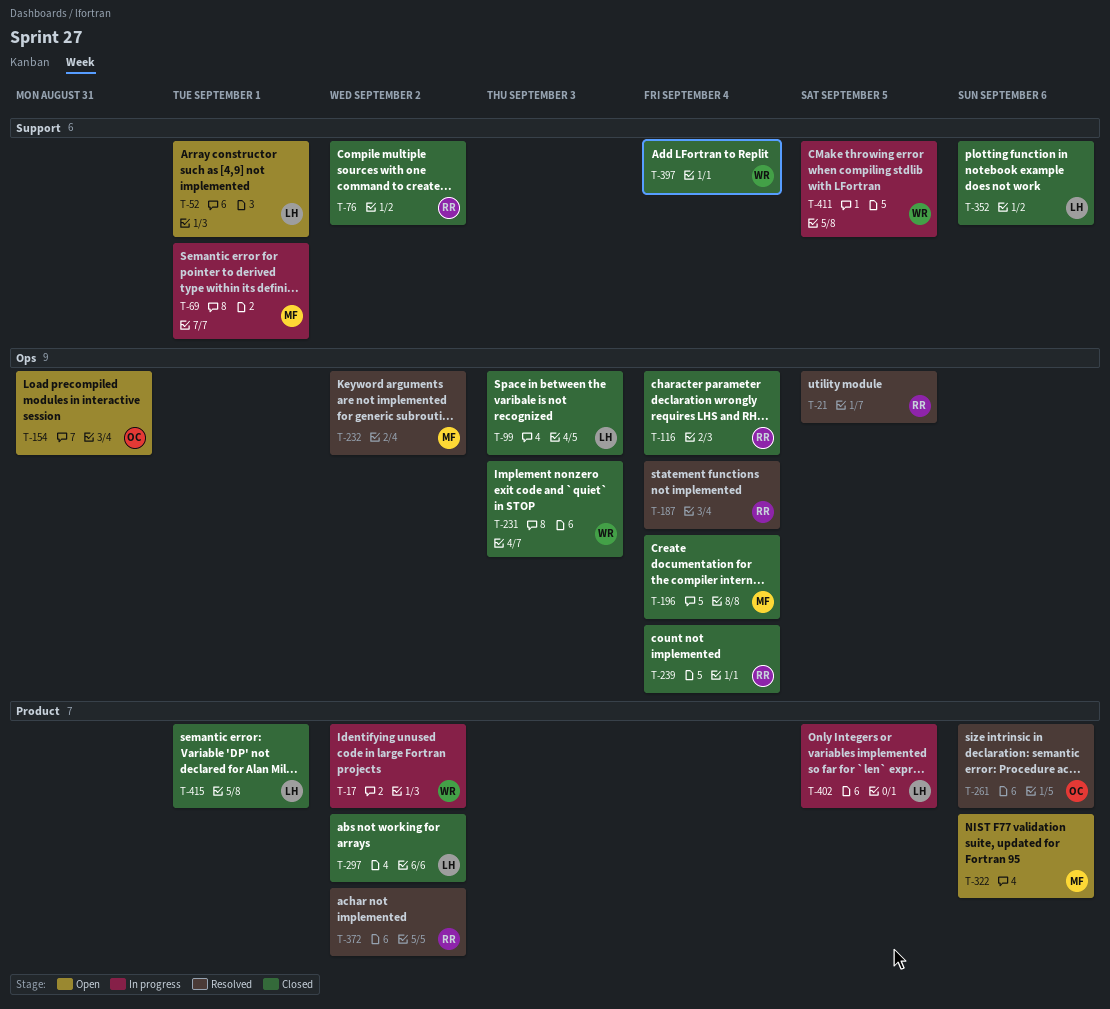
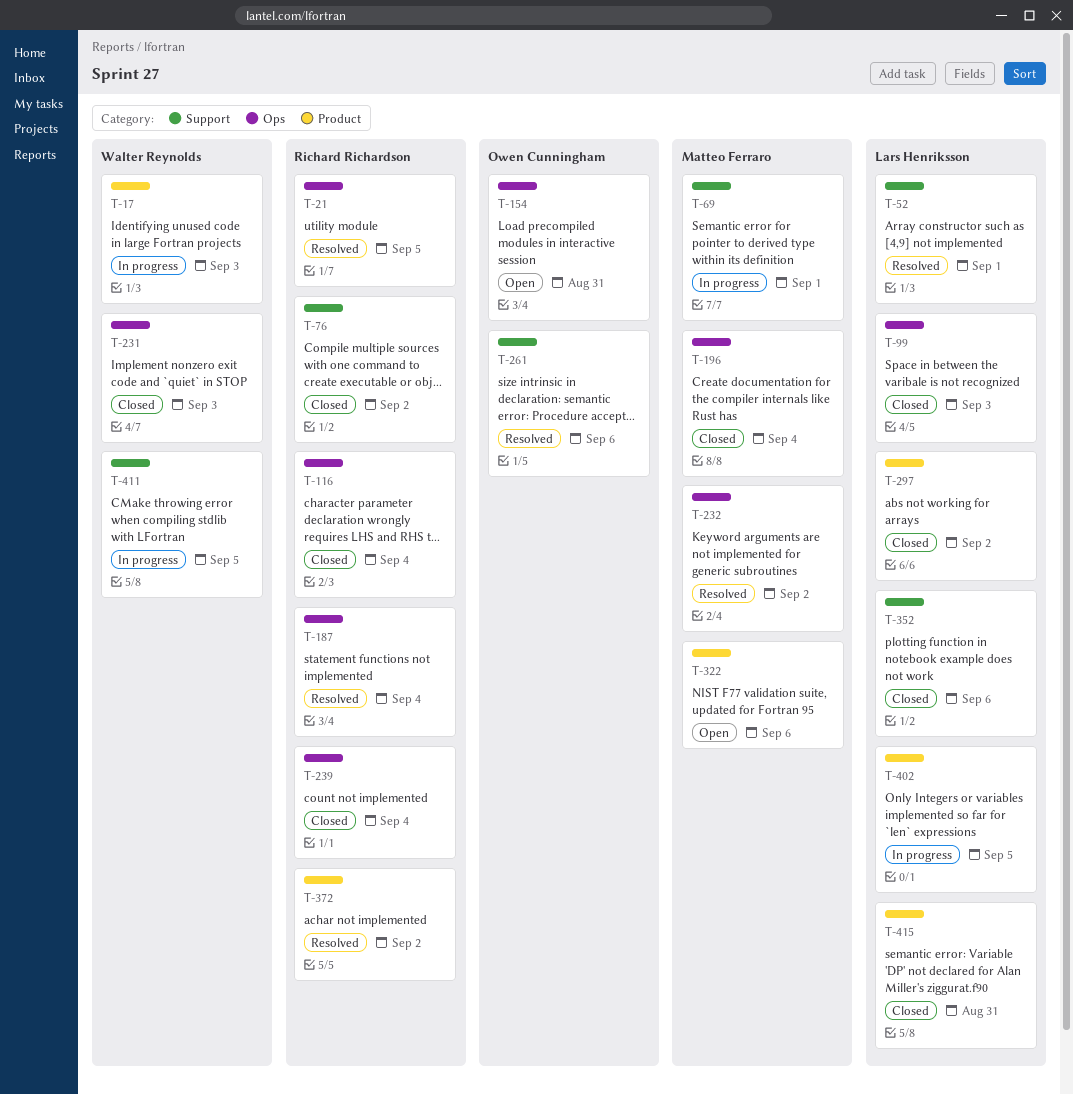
T-17, due: Sep 2 -> Sep 3
T-52, status: Open -> Resolved
T-261, label: Product -> Support
T-397: present -> none
T-415, due: Sep 1 -> Aug 31

